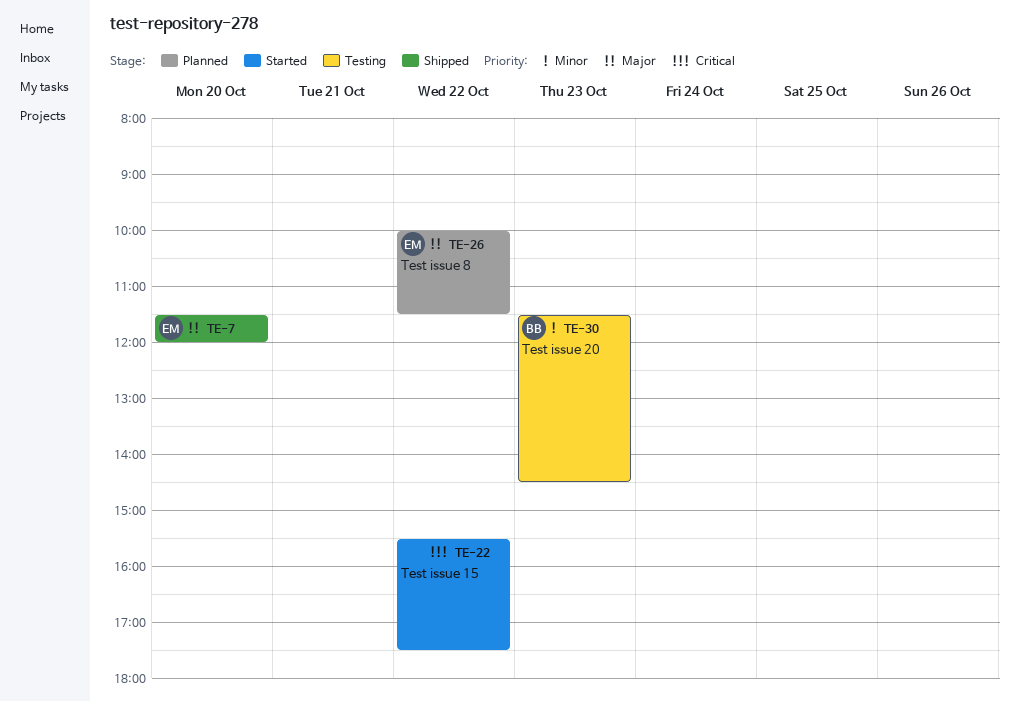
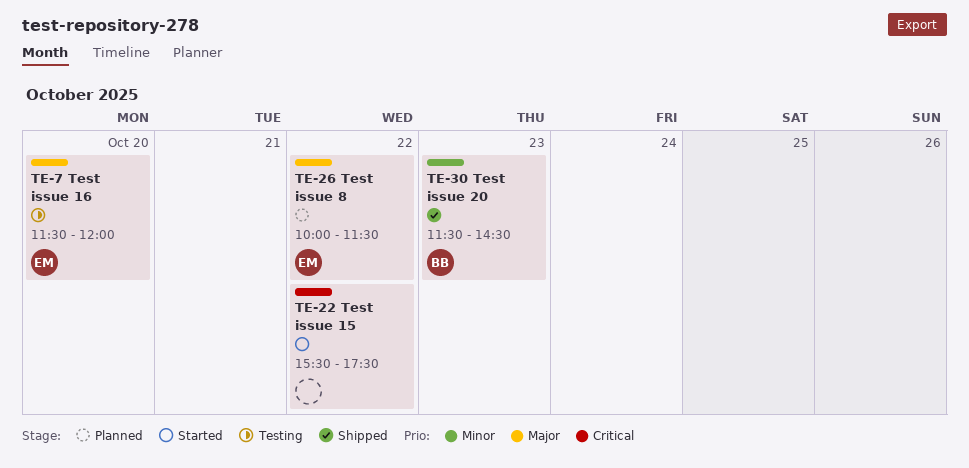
TE-7, status: Shipped -> Testing
TE-30, status: Testing -> Shipped

